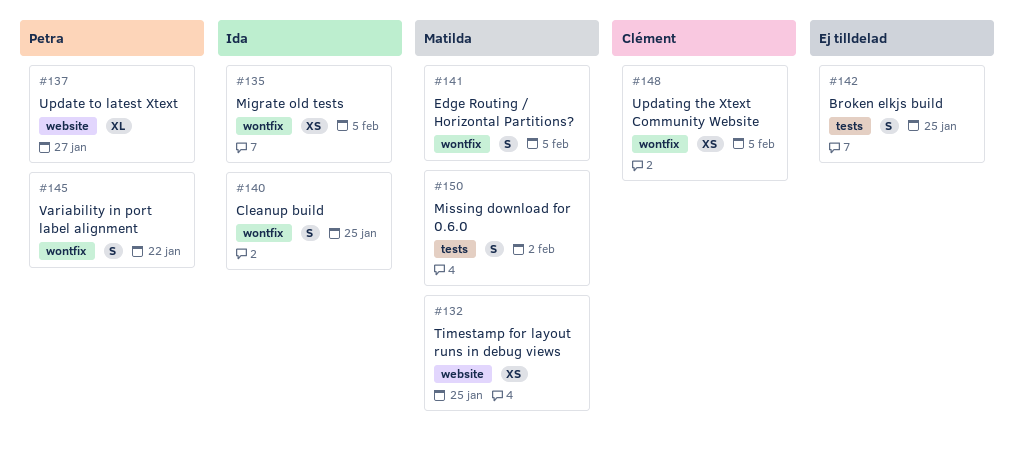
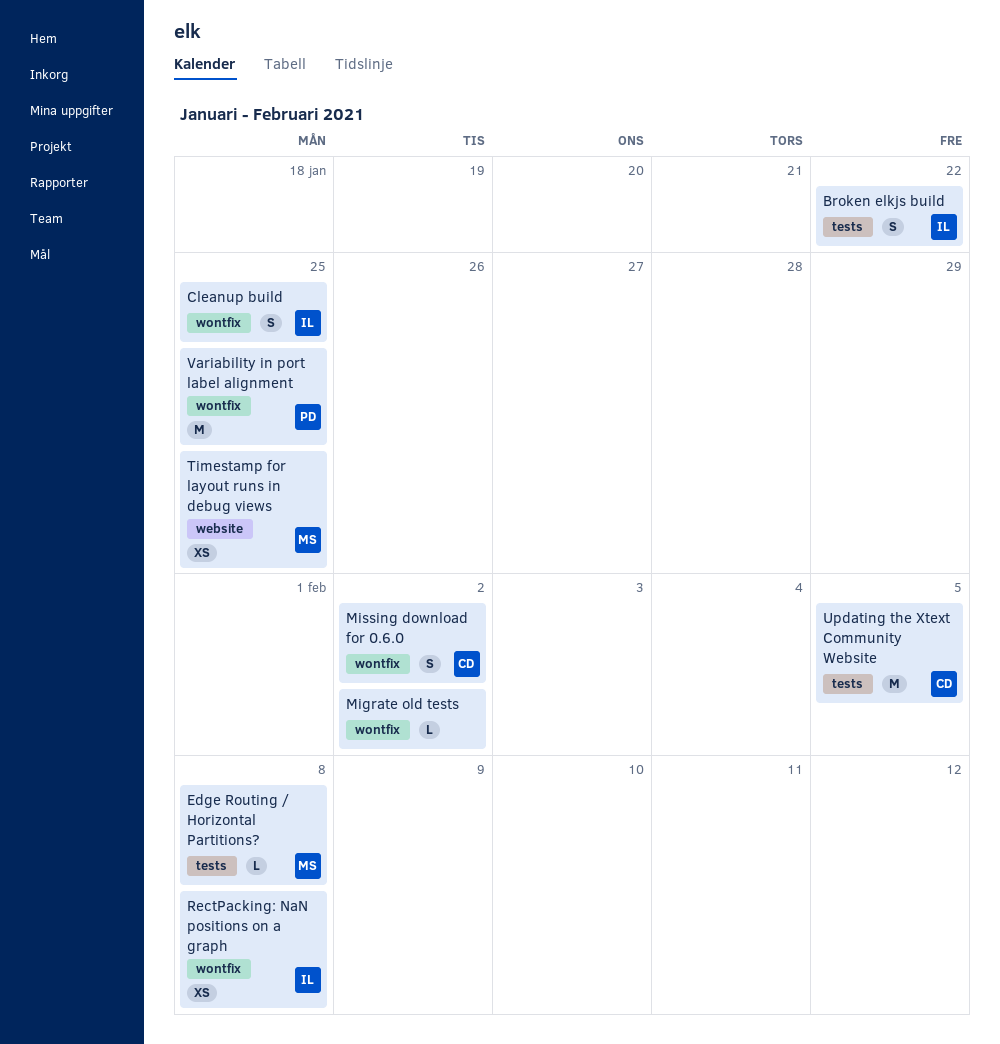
Broken elkjs build, owner: none -> Ida
Broken elkjs build, due: Jan 25 -> Jan 22
Edge Routing / Horizontal Partitions?, label: wontfix -> tests
Edge Routing / Horizontal Partitions?, estimate: S -> L
Edge Routing / Horizontal Partitions?, due: Feb 5 -> Feb 8
Migrate old tests, owner: Ida -> none
Migrate old tests, estimate: XS -> L
Migrate old tests, due: Feb 5 -> Feb 2
Missing download for 0.6.0, owner: Matilda -> Clément
Missing download for 0.6.0, label: tests -> wontfix
RectPacking: NaN positions on a graph: none -> present
Update to latest Xtext: present -> none
Updating the Xtext Community Website, label: wontfix -> tests
Updating the Xtext Community Website, estimate: XS -> M
Variability in port label alignment, estimate: S -> M
Variability in port label alignment, due: Jan 22 -> Jan 25

